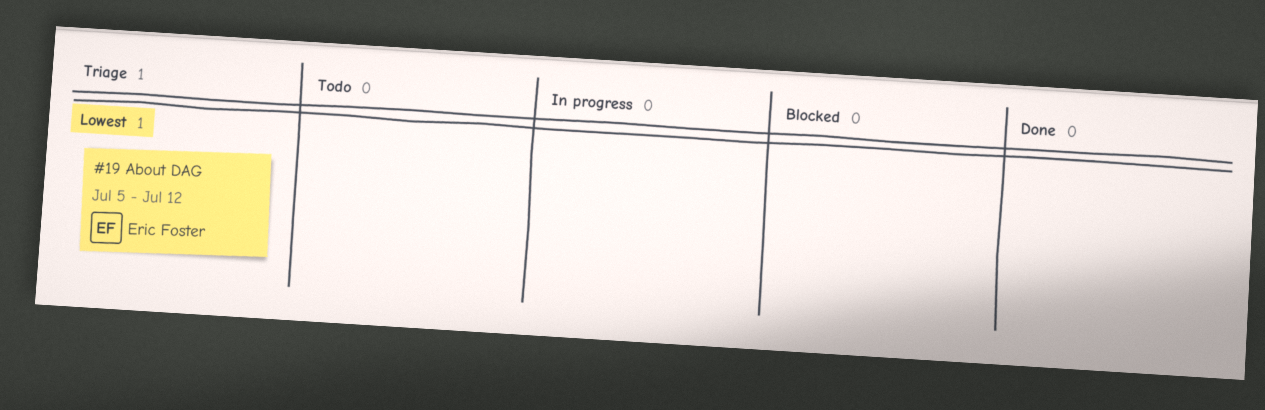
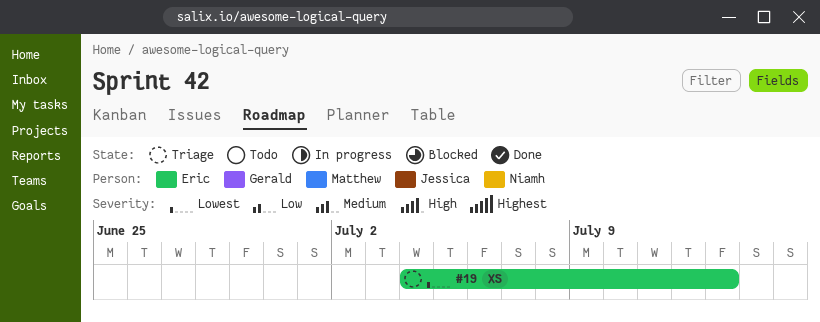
#19, start: Jul 5 -> Jul 4
#19, due: Jul 12 -> Jul 13

